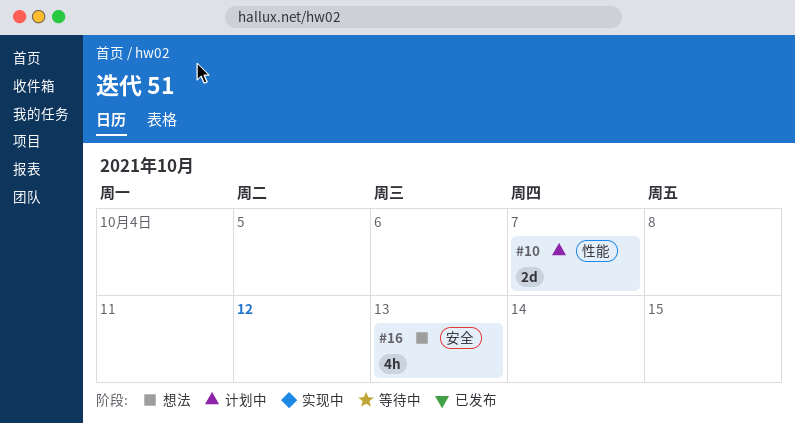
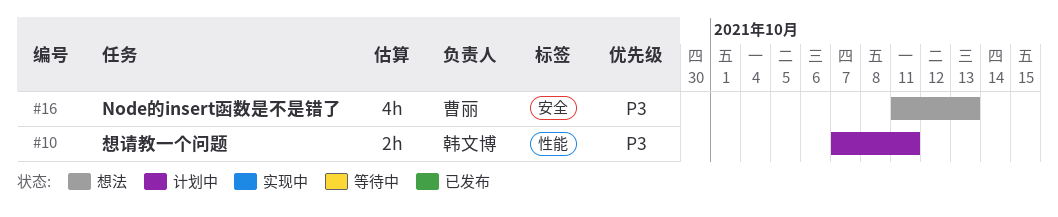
#10, estimate: 2d -> 2h
#10, due: Oct 7 -> Oct 11

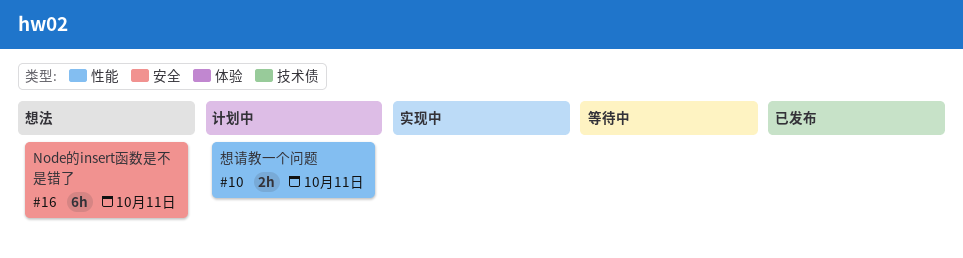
#16, estimate: 4h -> 6h
#16, due: Oct 13 -> Oct 11

